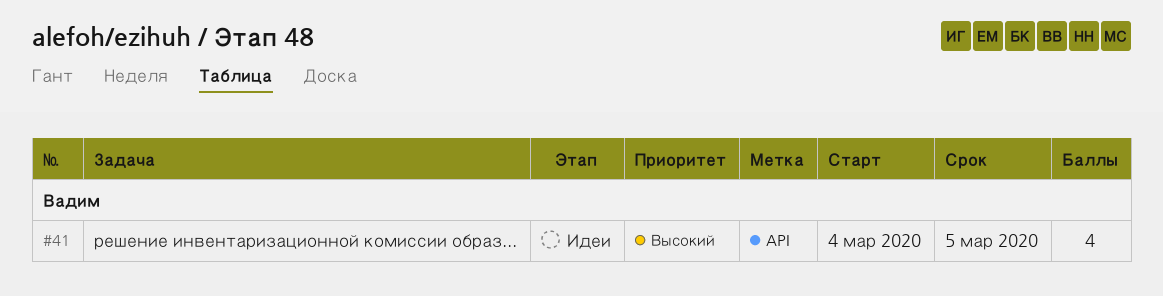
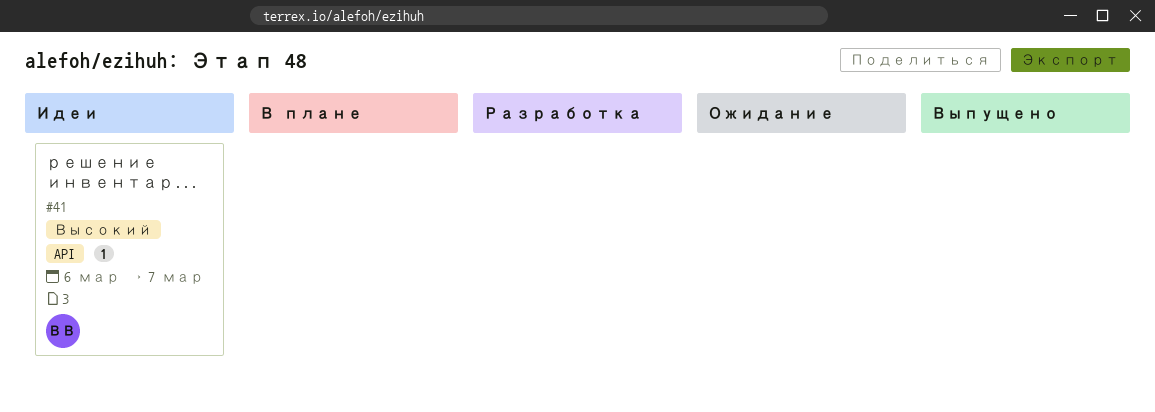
#41, estimate: 4 -> 1
#41, start: Mar 4 -> Mar 6
#41, due: Mar 5 -> Mar 7

